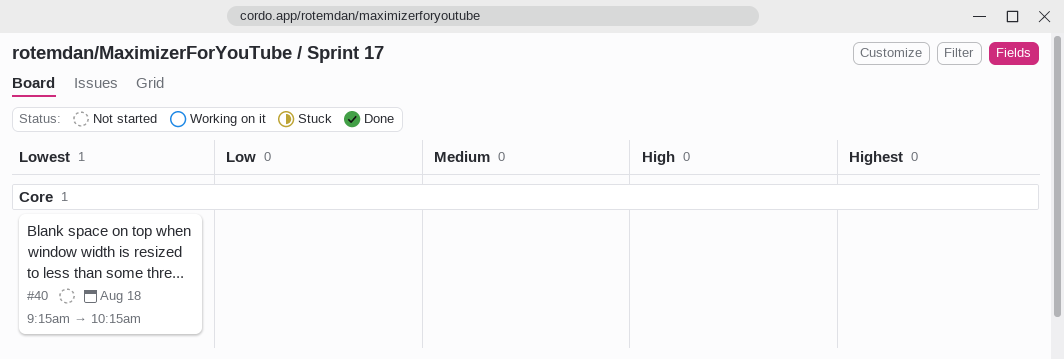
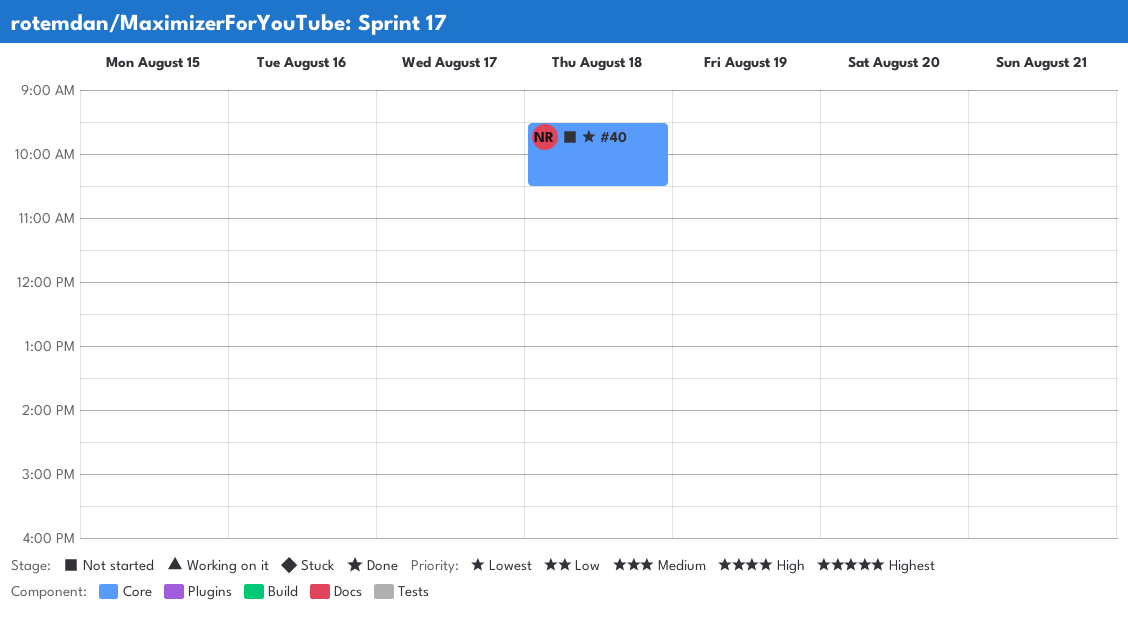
#40, begins: 09:15 -> 09:30
#40, ends: 10:15 -> 10:30

